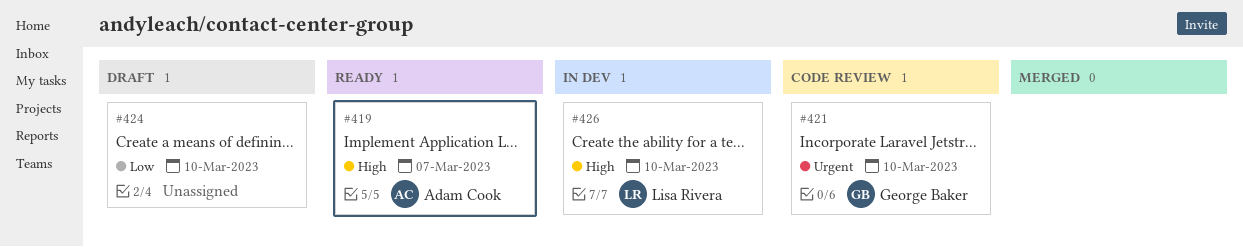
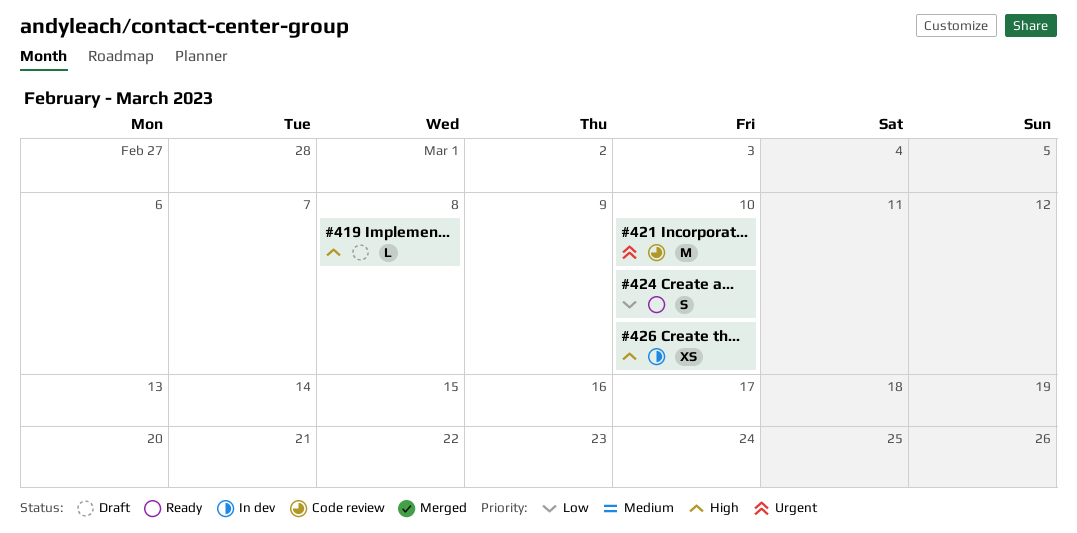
#419, status: Ready -> Draft
#419, due: Mar 7 -> Mar 8
#424, status: Draft -> Ready

